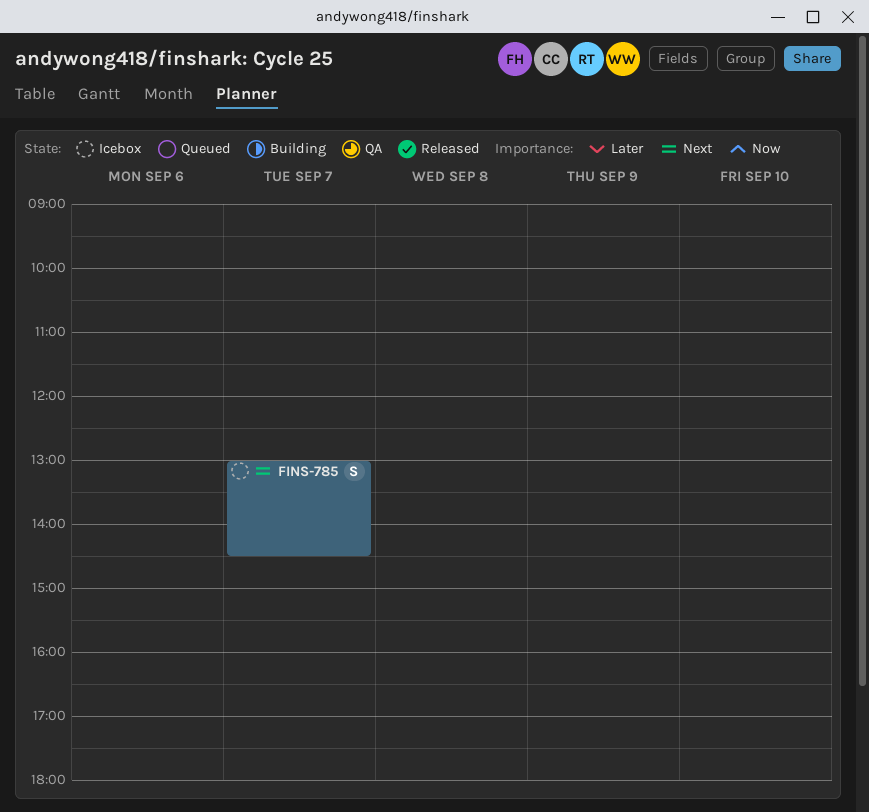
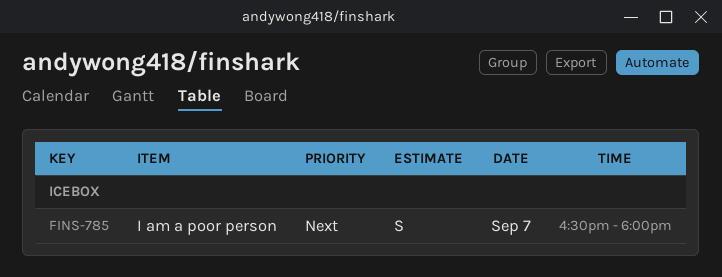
FINS-785, begins: 13:00 -> 16:30
FINS-785, ends: 14:30 -> 18:00

